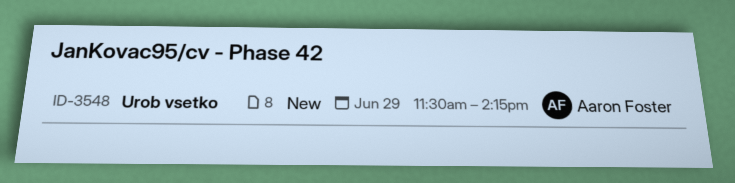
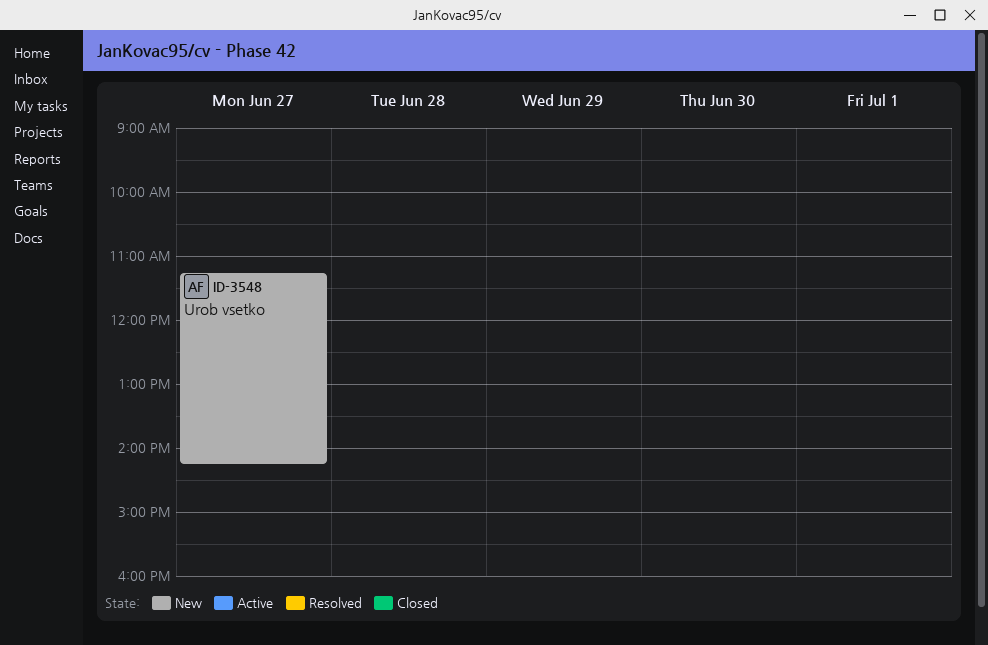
ID-3548, day: Jun 29 -> Jun 27
ID-3548, begins: 11:30 -> 11:15

